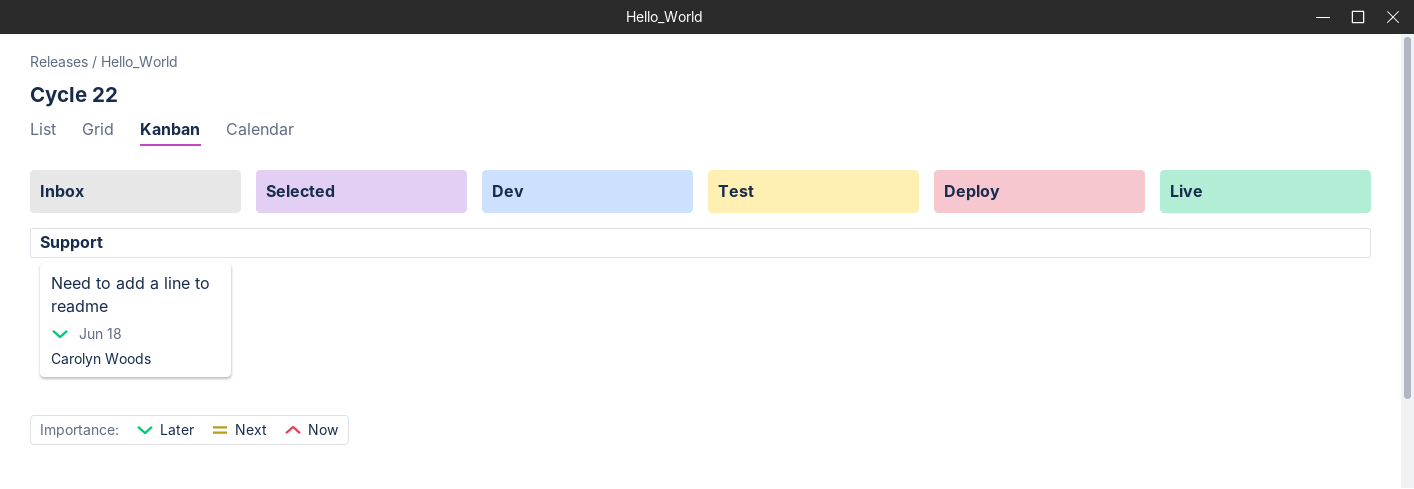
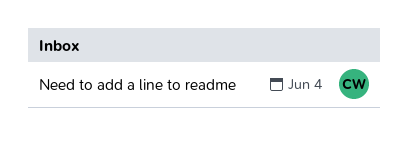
Need to add a line to readme, due: Jun 18 -> Jun 4

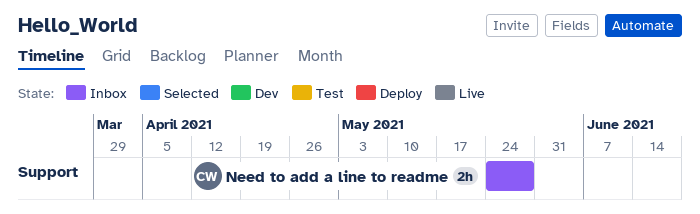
Need to add a line to readme, due: Jun 4 -> May 28

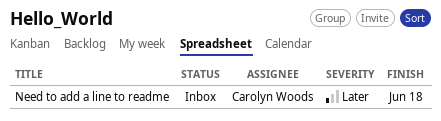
Need to add a line to readme, due: May 28 -> Jun 18

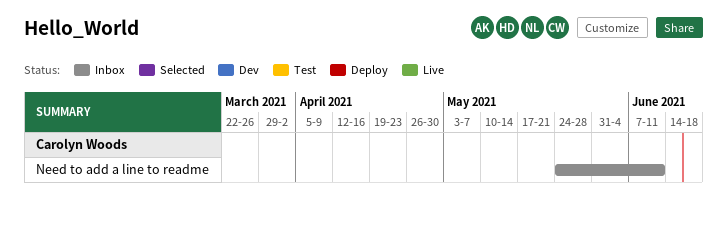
Need to add a line to readme, due: Jun 18 -> Jun 11

